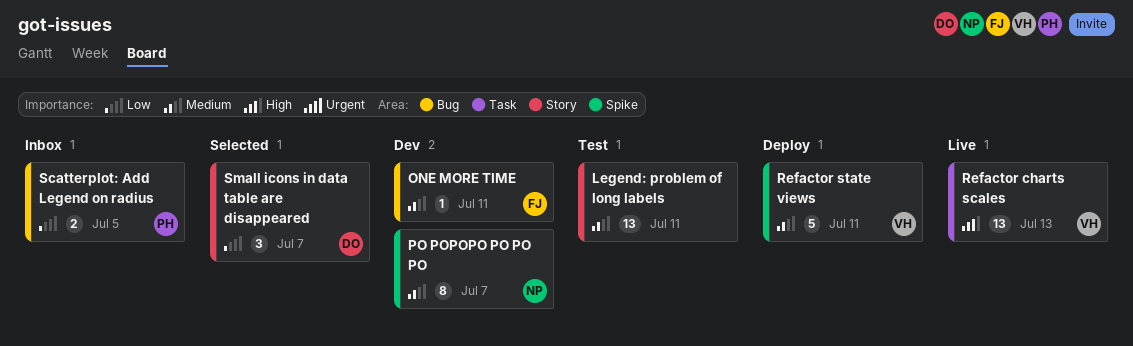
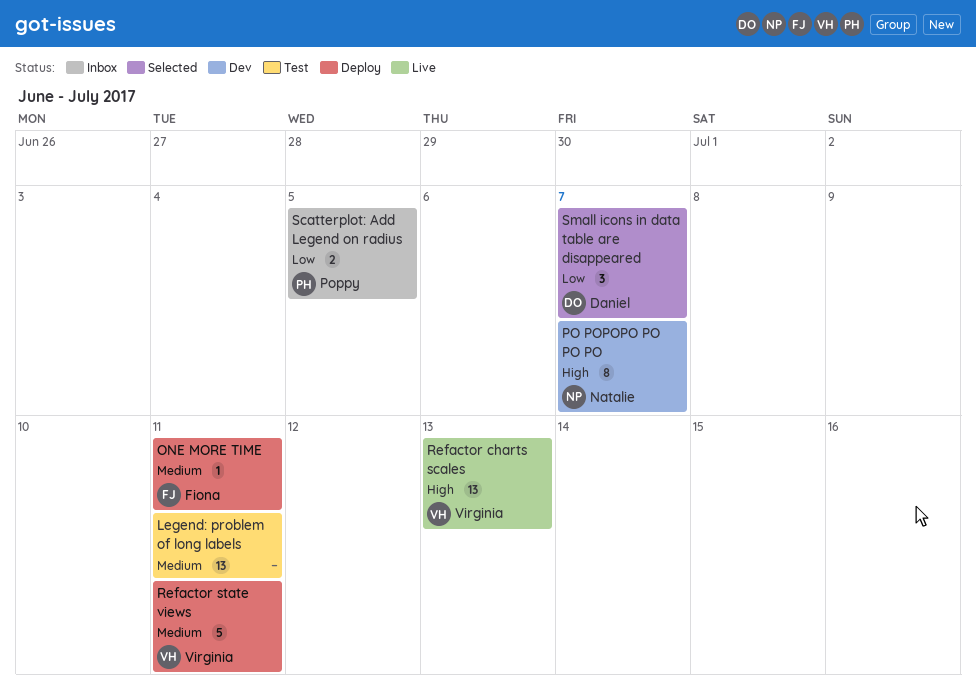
ONE MORE TIME, status: Dev -> Deploy
PO POPOPO PO PO PO, priority: Medium -> High

